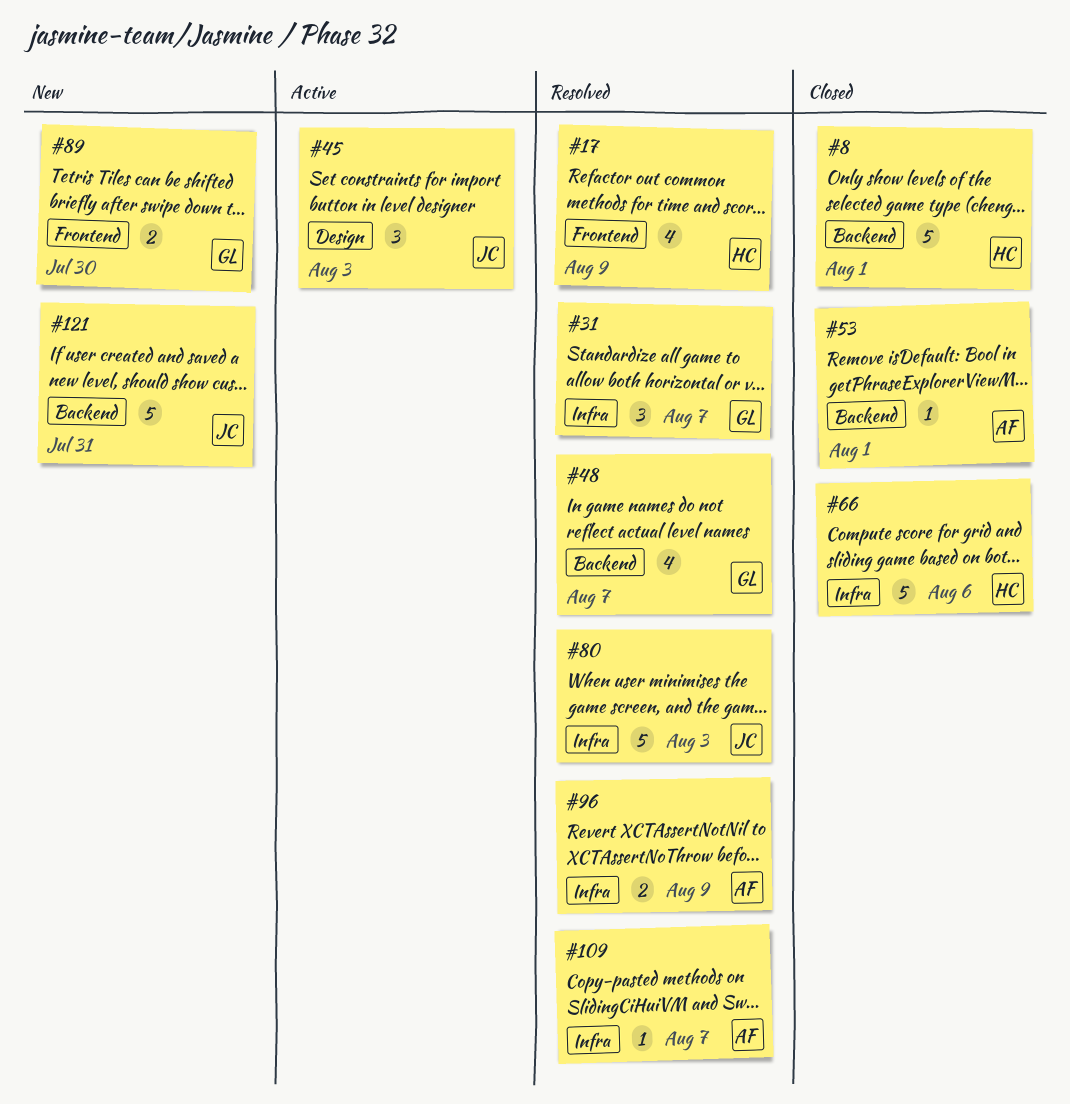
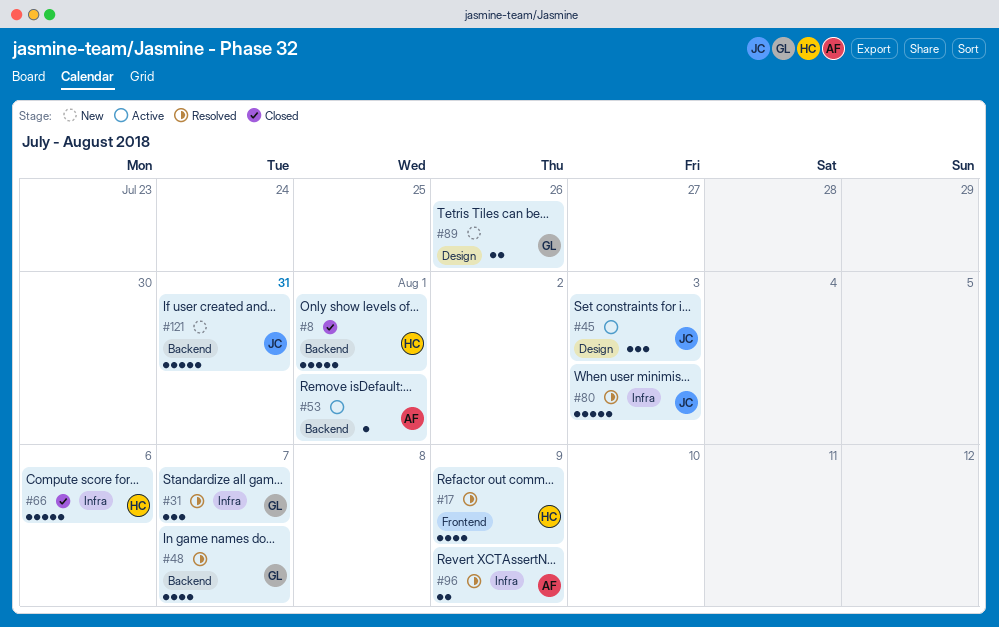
#53, status: Closed -> Active
#89, label: Frontend -> Design
#89, due: Jul 30 -> Jul 26
#109: present -> none

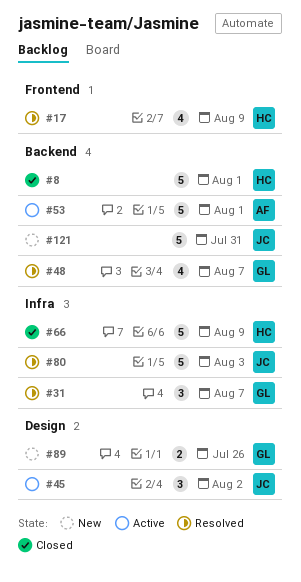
#45, due: Aug 3 -> Aug 2
#53, estimate: 1 -> 5
#66, due: Aug 6 -> Aug 9
#96: present -> none

